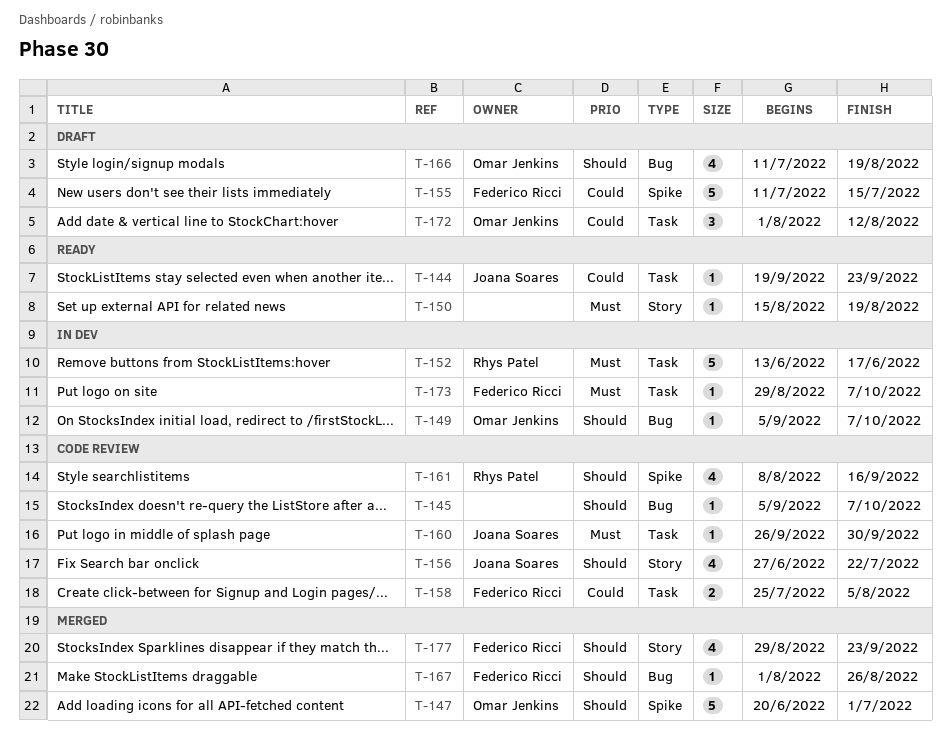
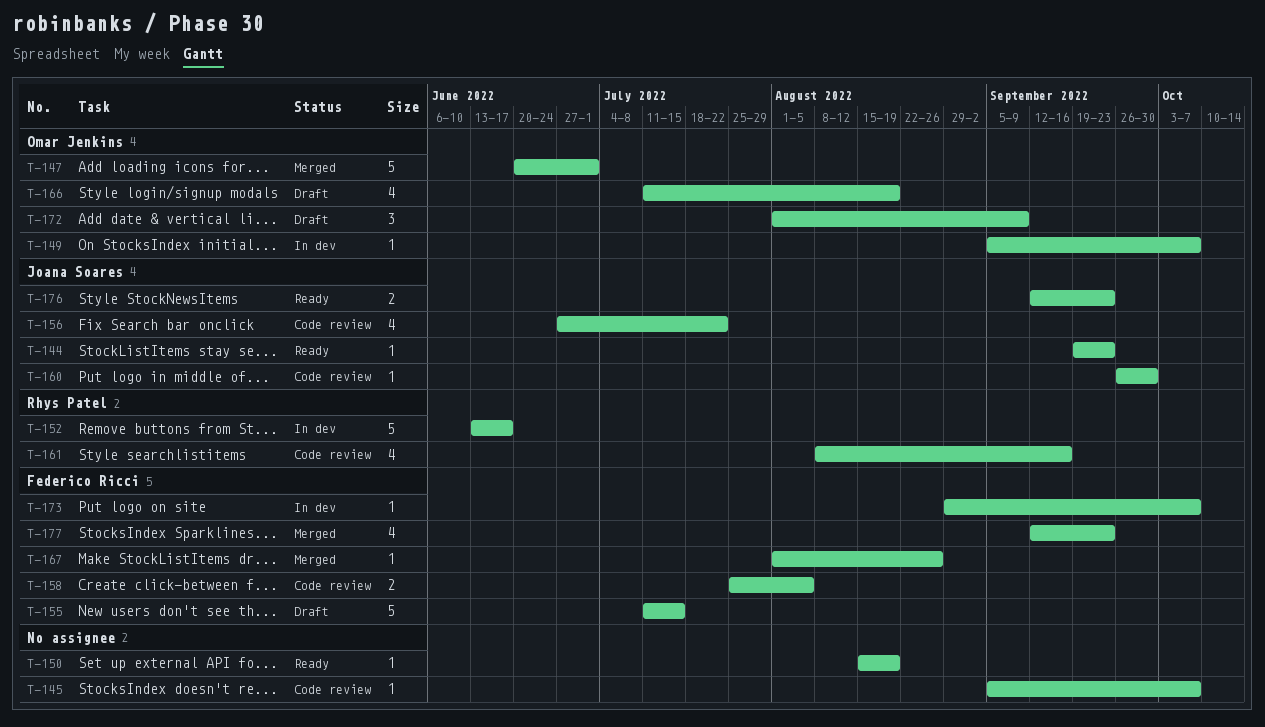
T-172, due: Aug 12 -> Sep 9
T-176: none -> present
T-177, start: Aug 29 -> Sep 12

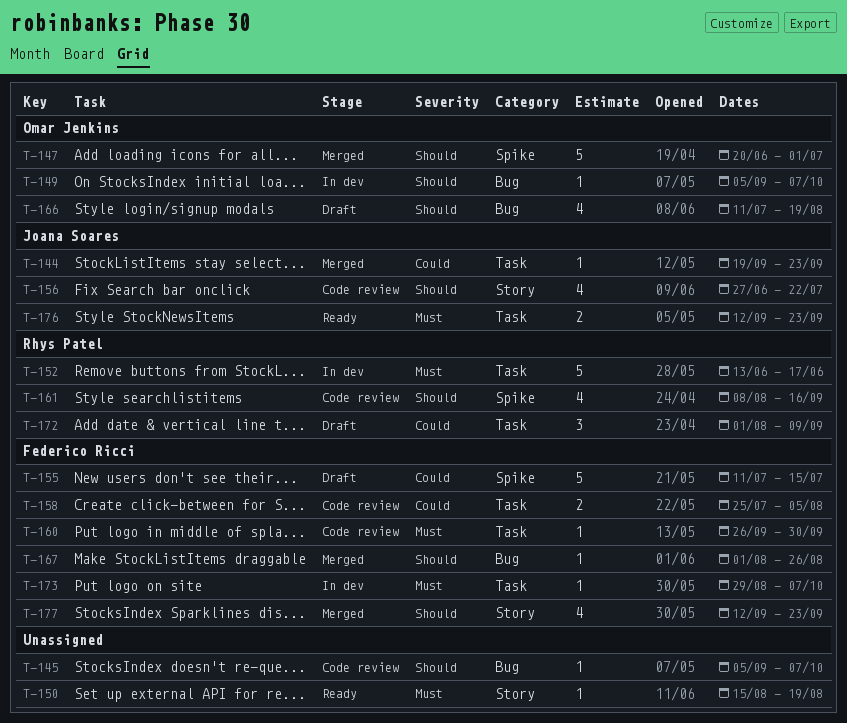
T-144, status: Ready -> Merged
T-160, owner: Joana Soares -> Federico Ricci
T-172, owner: Omar Jenkins -> Rhys Patel

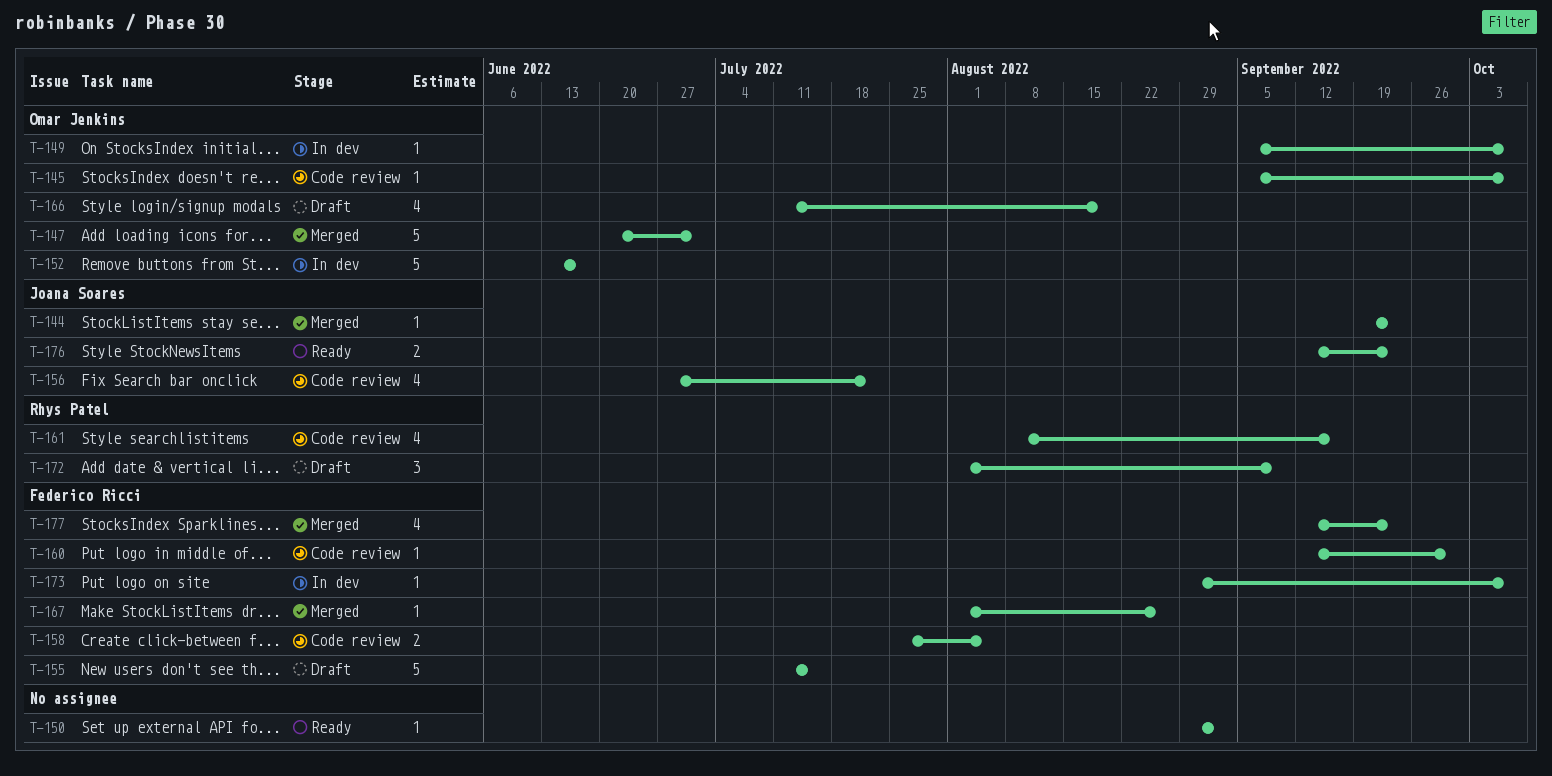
T-145, owner: none -> Omar Jenkins
T-150, start: Aug 15 -> Aug 29
T-150, due: Aug 19 -> Sep 2
T-152, owner: Rhys Patel -> Omar Jenkins
T-160, start: Sep 26 -> Sep 12

